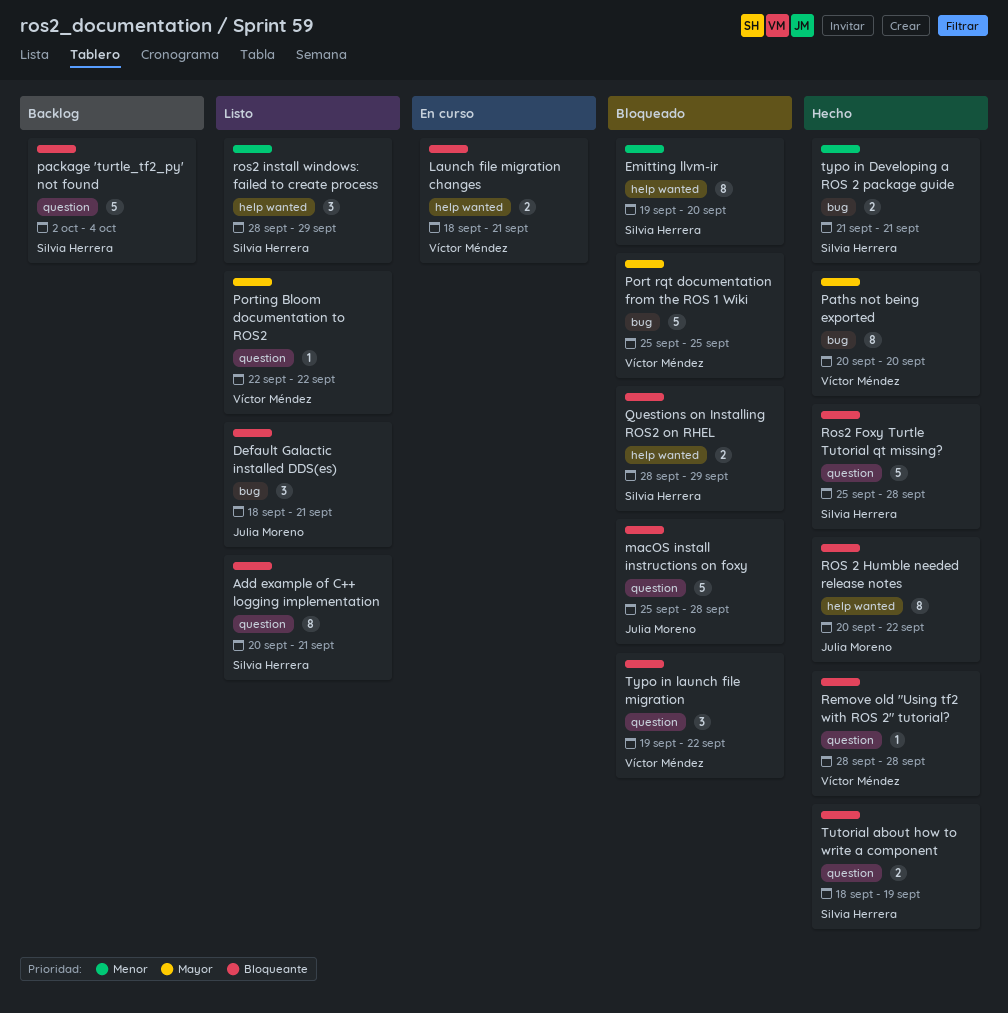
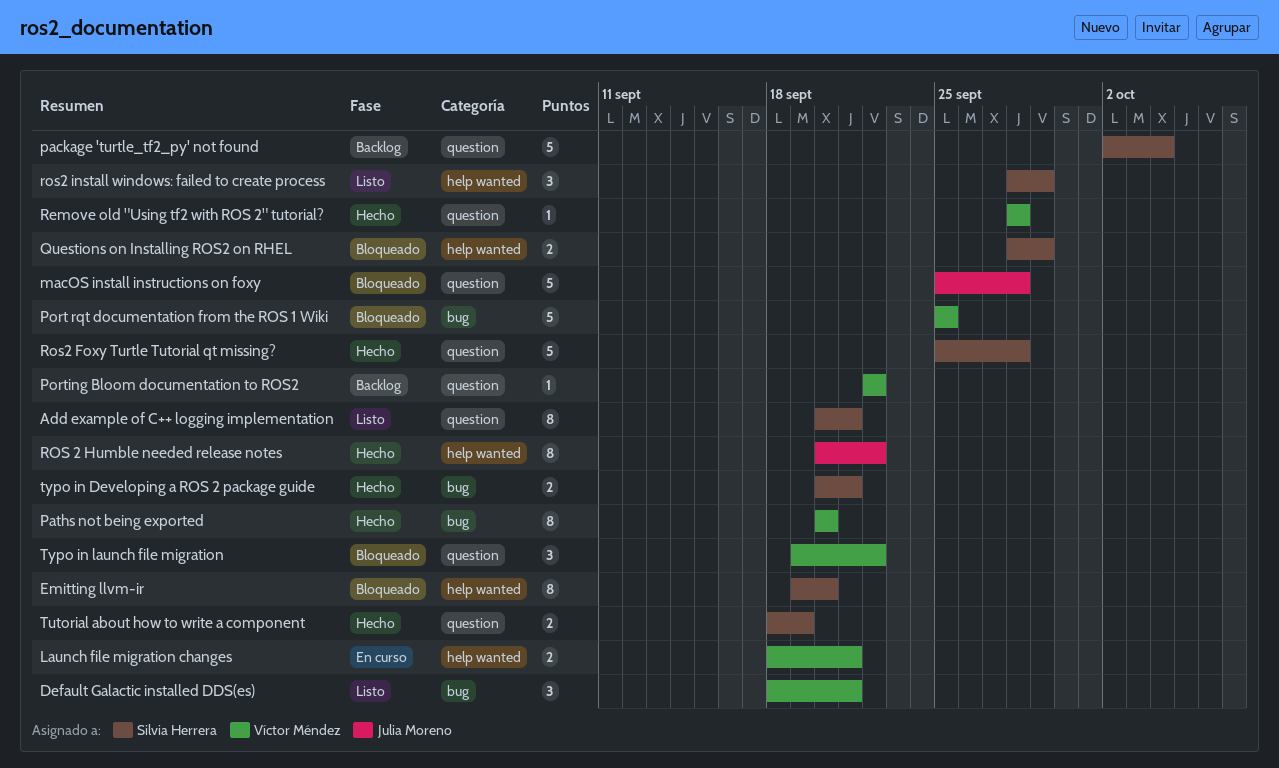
Default Galactic installed DDS(es), owner: Julia Moreno -> Víctor Méndez
Porting Bloom documentation to ROS2, status: Listo -> Backlog
typo in Developing a ROS 2 package guide, start: Sep 21 -> Sep 20

